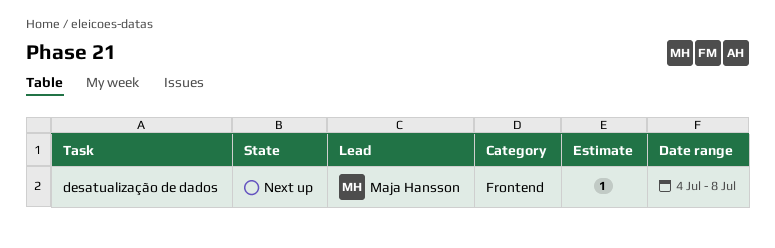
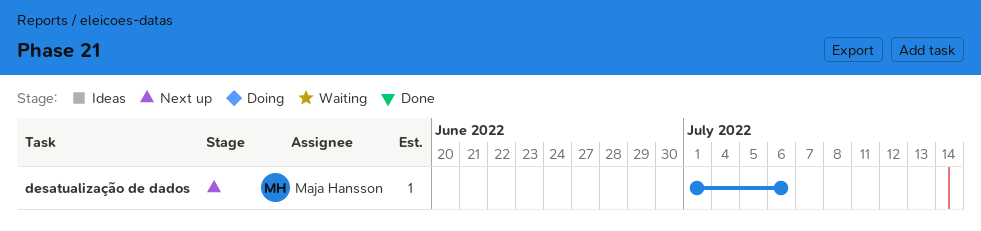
desatualização de dados, start: Jul 4 -> Jul 1
desatualização de dados, due: Jul 8 -> Jul 6

